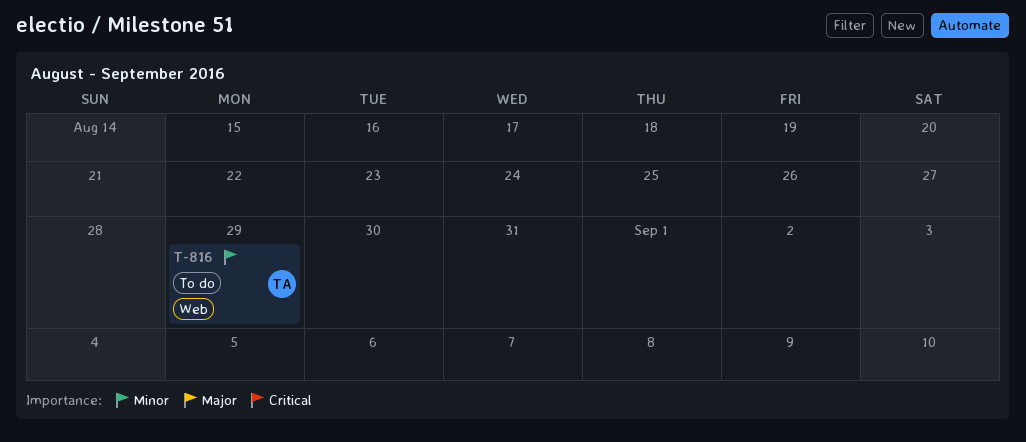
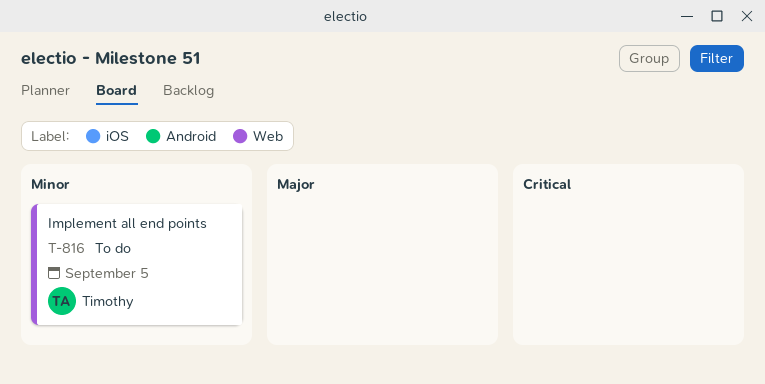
T-816, due: Aug 29 -> Sep 5

